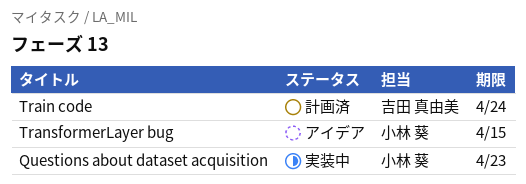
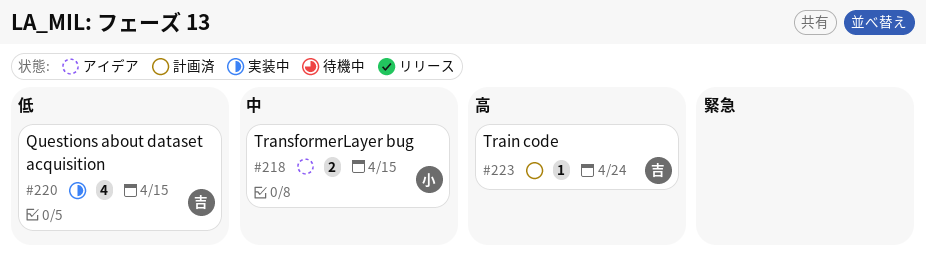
Questions about dataset acquisition, owner: 小林 葵 -> 吉田 真由美
Questions about dataset acquisition, due: Apr 23 -> Apr 15

